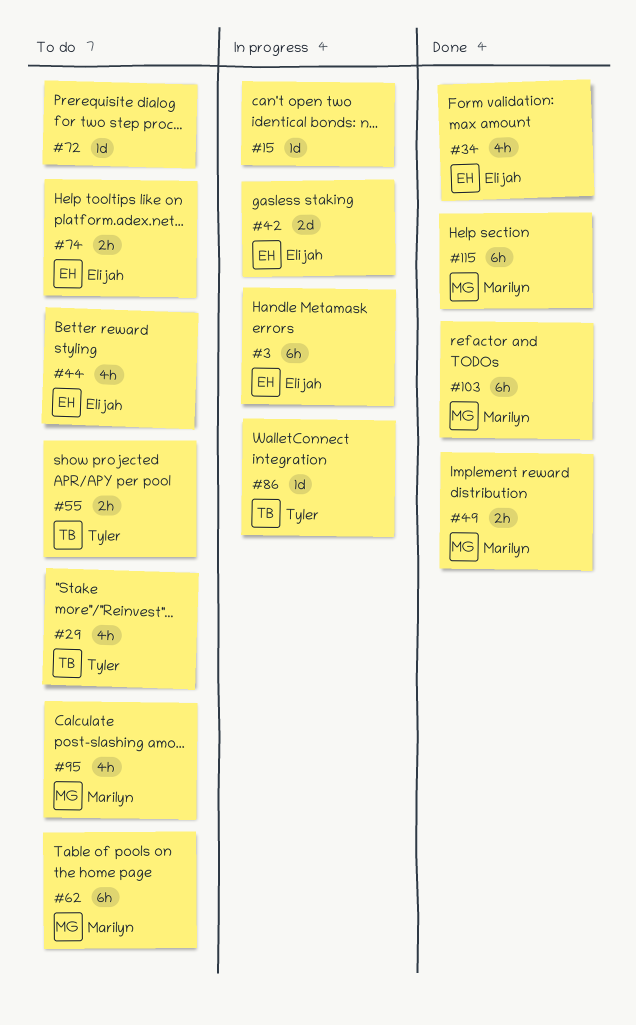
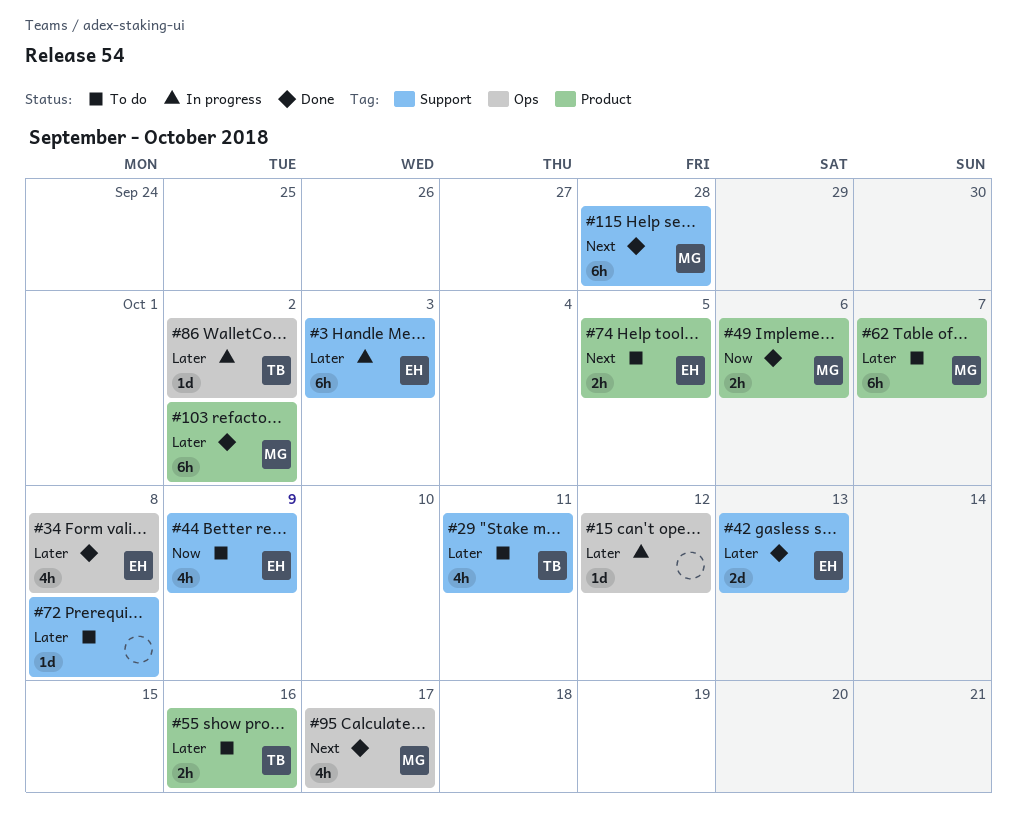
#42, status: In progress -> Done
#95, status: To do -> Done

